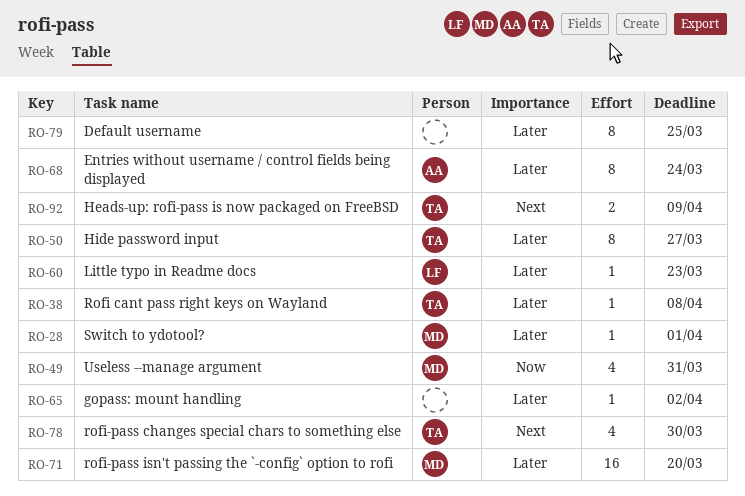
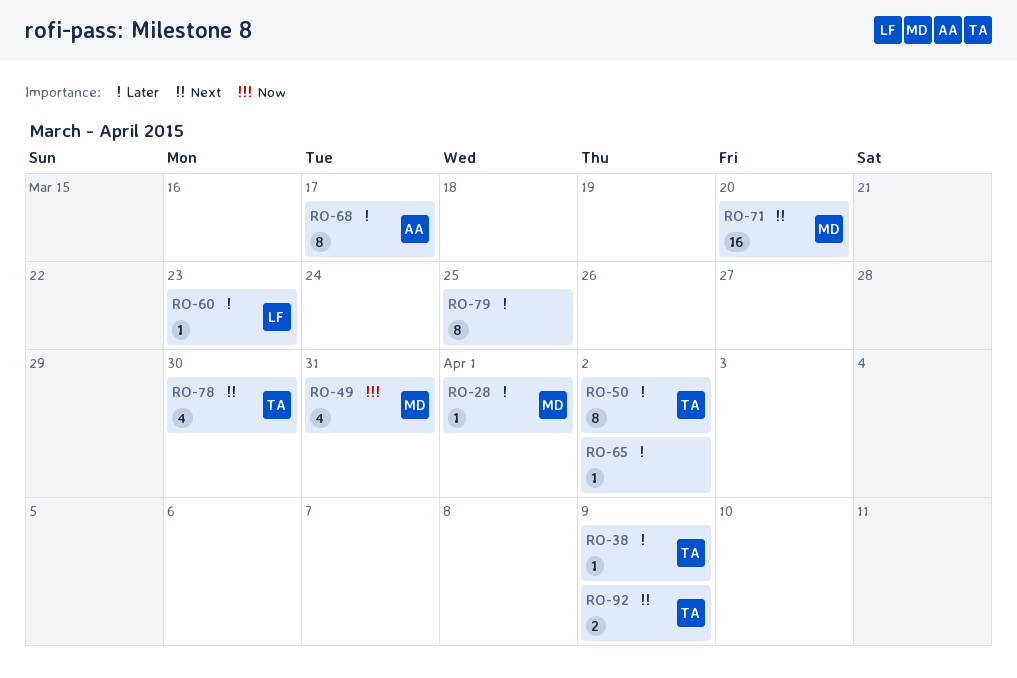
RO-38, due: Apr 8 -> Apr 9
RO-50, due: Mar 27 -> Apr 2
RO-68, due: Mar 24 -> Mar 17
RO-71, priority: Later -> Next

